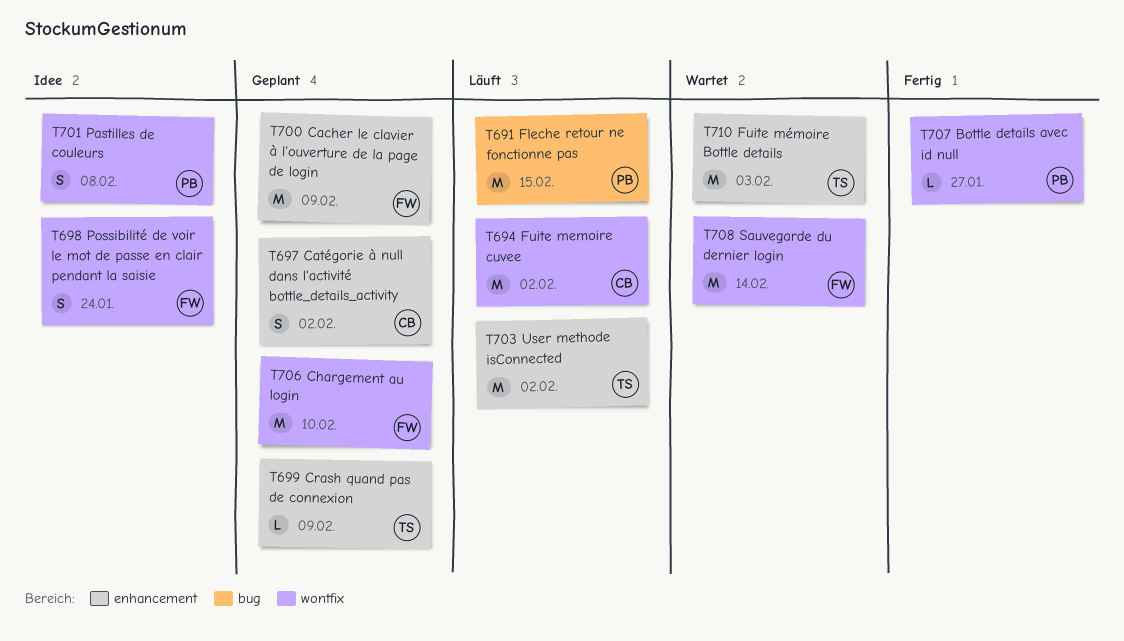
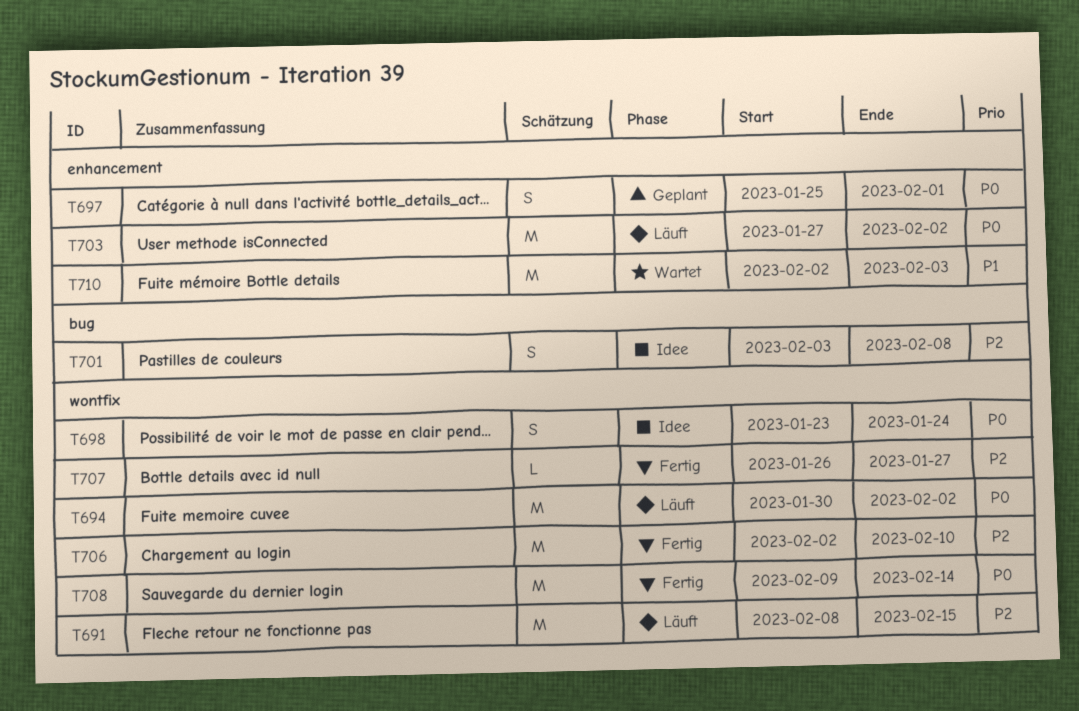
T691, label: bug -> wontfix
T697, due: Feb 2 -> Feb 1
T699: present -> none
T700: present -> none
T701, label: wontfix -> bug
T706, status: Geplant -> Fertig
T708, status: Wartet -> Fertig

